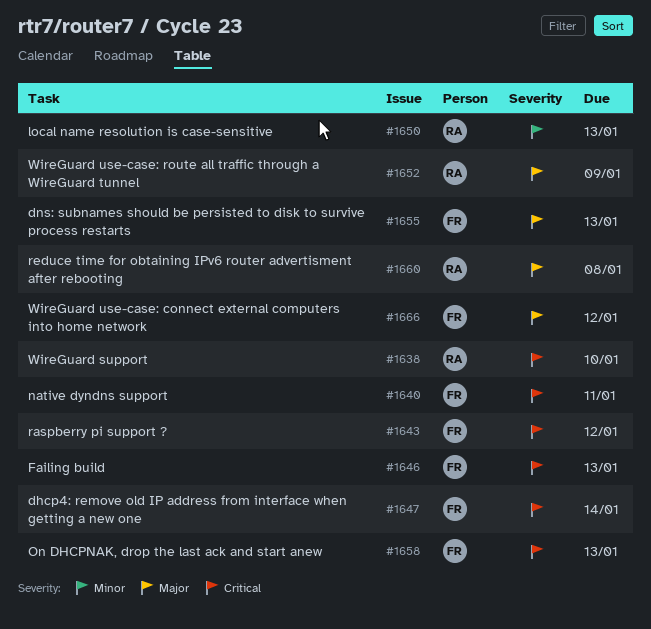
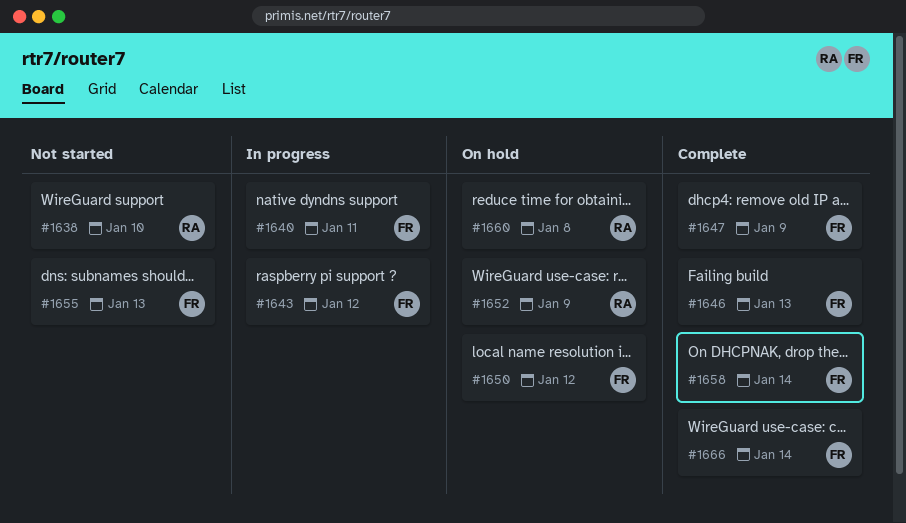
#1647, due: Jan 14 -> Jan 9
#1650, owner: RA -> FR
#1650, due: Jan 13 -> Jan 12
#1658, due: Jan 13 -> Jan 14
#1666, due: Jan 12 -> Jan 14

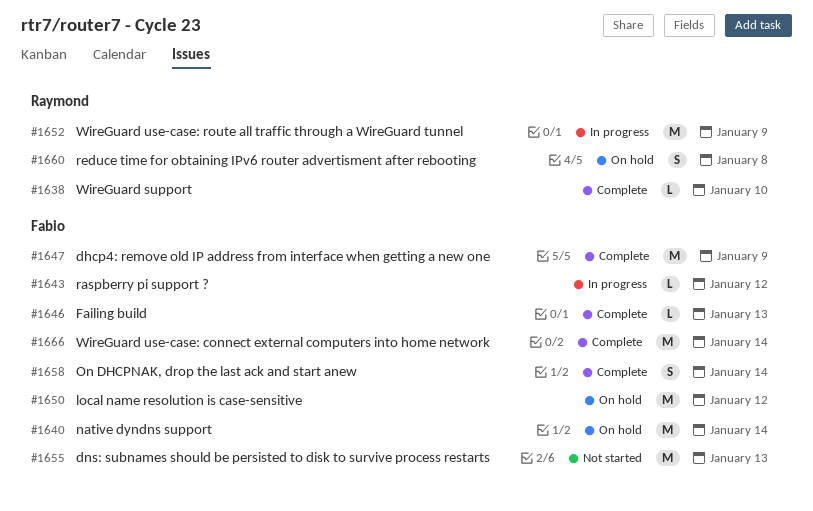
#1638, status: Not started -> Complete
#1640, status: In progress -> On hold
#1640, due: Jan 11 -> Jan 14
#1652, status: On hold -> In progress

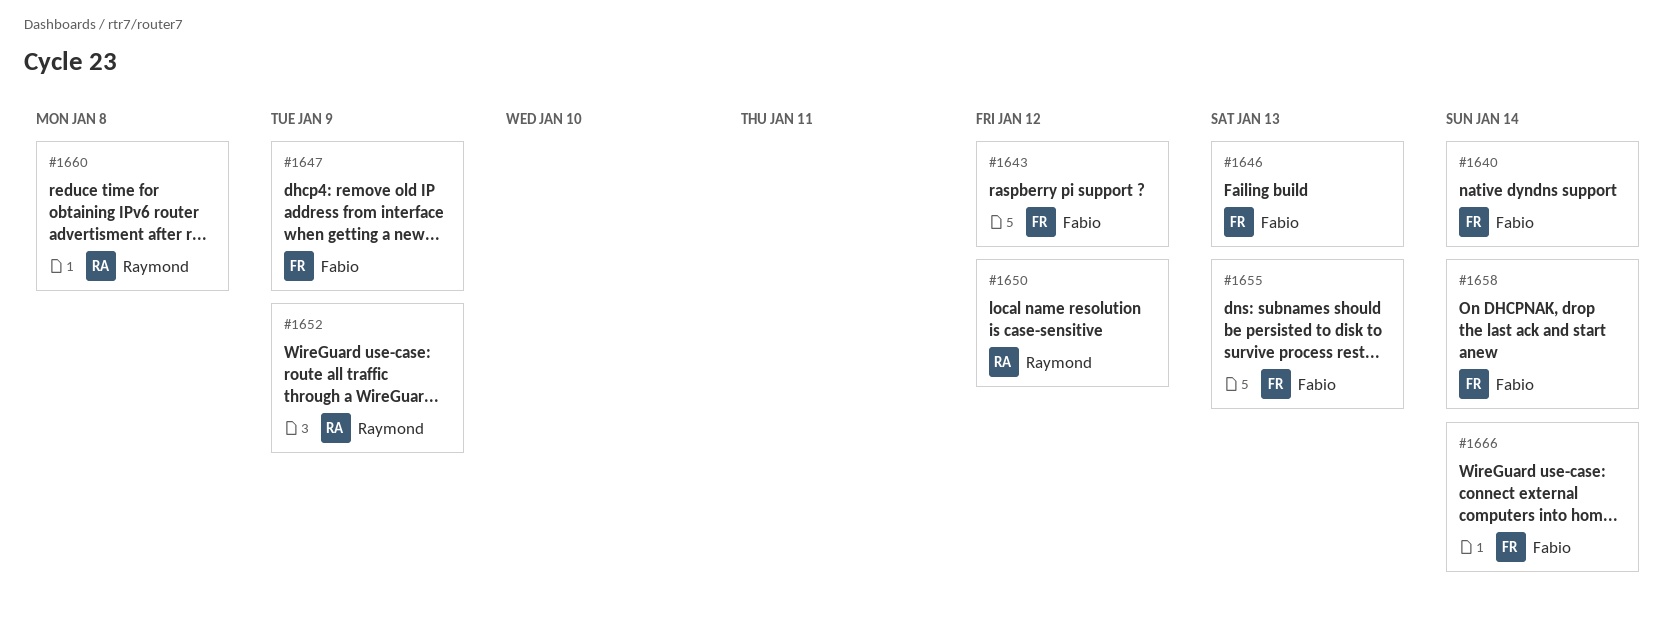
#1638: present -> none
#1650, owner: Fabio -> Raymond

